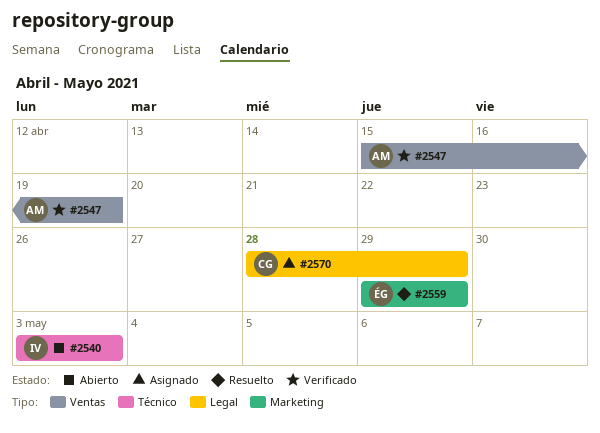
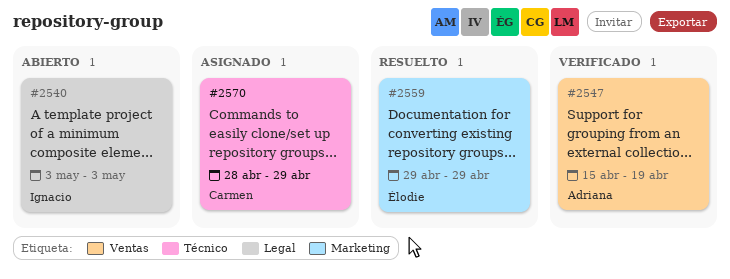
#2540, label: Técnico -> Legal
#2570, label: Legal -> Técnico

